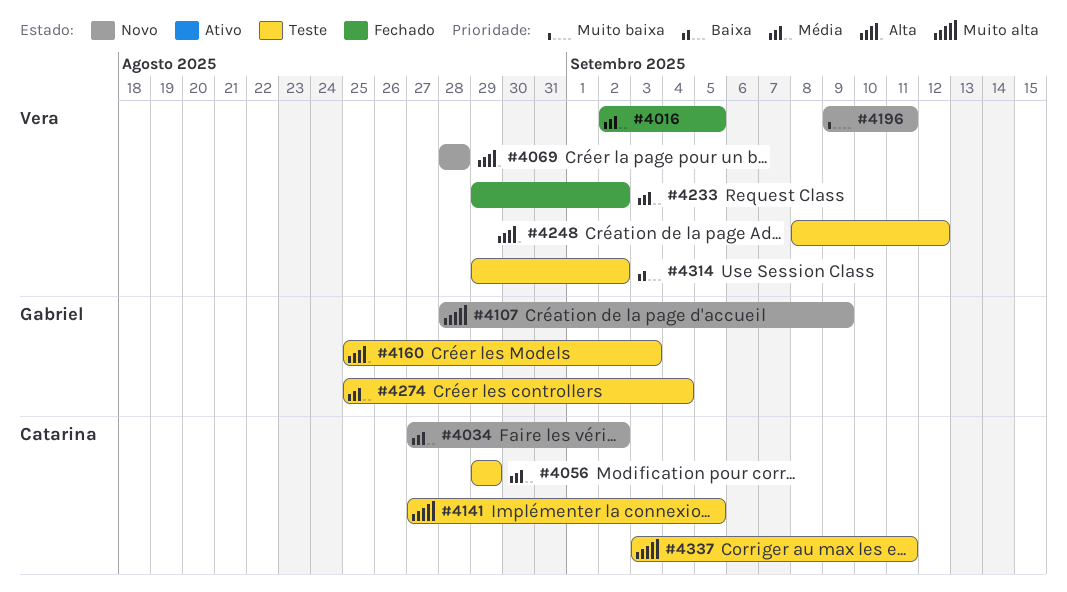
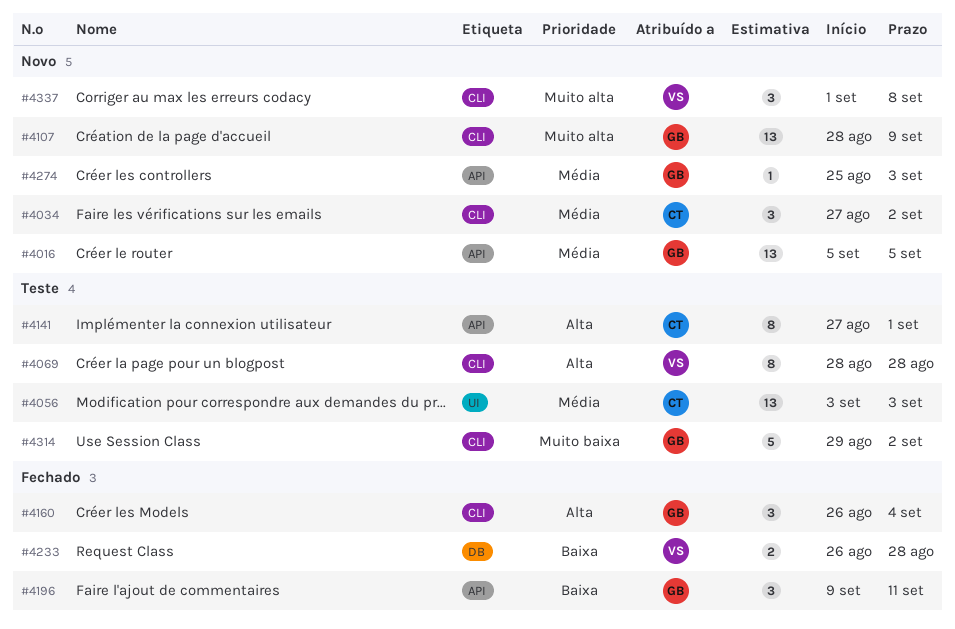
#4016, status: Fechado -> Novo
#4016, owner: Vera -> Gabriel
#4016, start: Sep 2 -> Sep 5
#4056, start: Aug 29 -> Sep 3
#4056, due: Aug 29 -> Sep 3
#4069, status: Novo -> Teste
#4141, priority: Muito alta -> Alta
#4141, due: Sep 5 -> Sep 1
#4160, status: Teste -> Fechado
#4160, start: Aug 25 -> Aug 26
#4160, due: Sep 3 -> Sep 4
#4196, status: Novo -> Fechado
#4196, owner: Vera -> Gabriel
#4196, priority: Muito baixa -> Baixa
#4233, priority: Média -> Baixa
#4233, start: Aug 29 -> Aug 26
#4233, due: Sep 2 -> Aug 28
#4248: present -> none
#4274, status: Teste -> Novo
#4274, due: Sep 4 -> Sep 3
#4314, owner: Vera -> Gabriel
#4314, priority: Baixa -> Muito baixa
#4337, status: Teste -> Novo
#4337, owner: Catarina -> Vera
#4337, start: Sep 3 -> Sep 1
#4337, due: Sep 11 -> Sep 8

